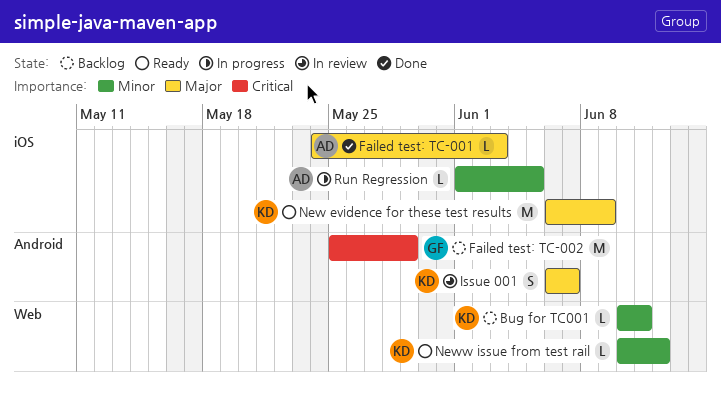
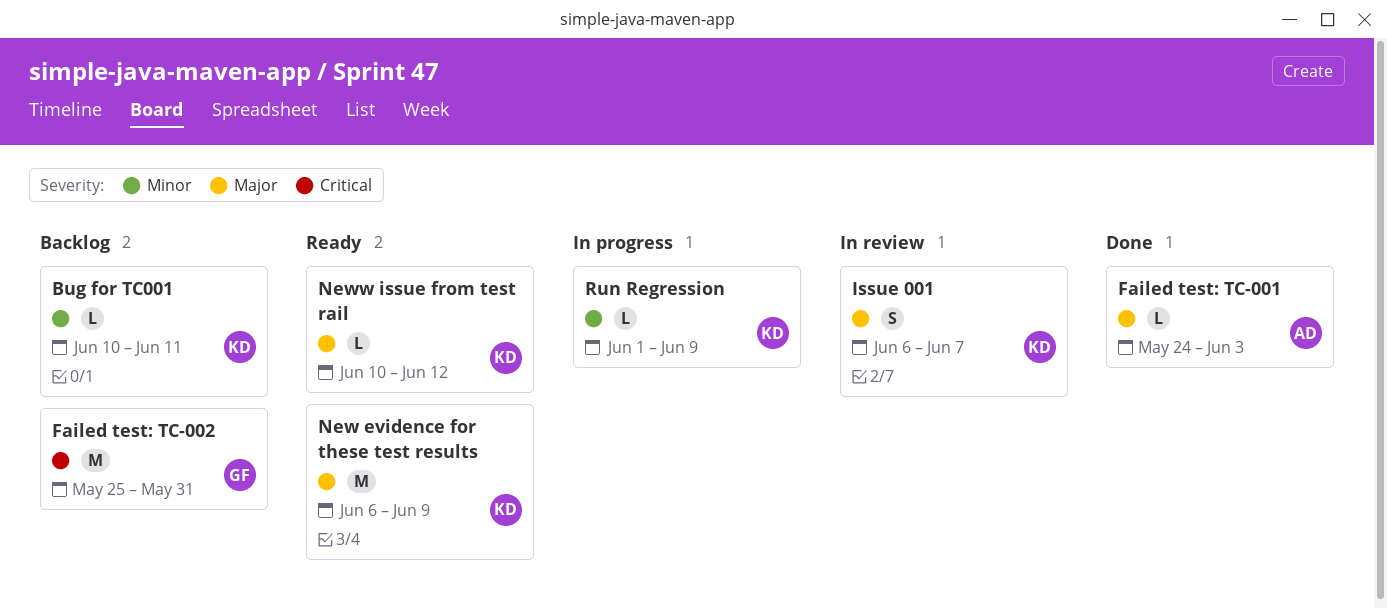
Failed test: TC-002, due: May 29 -> May 31
Neww issue from test rail, priority: Minor -> Major
Run Regression, owner: AD -> KD
Run Regression, due: Jun 5 -> Jun 9

